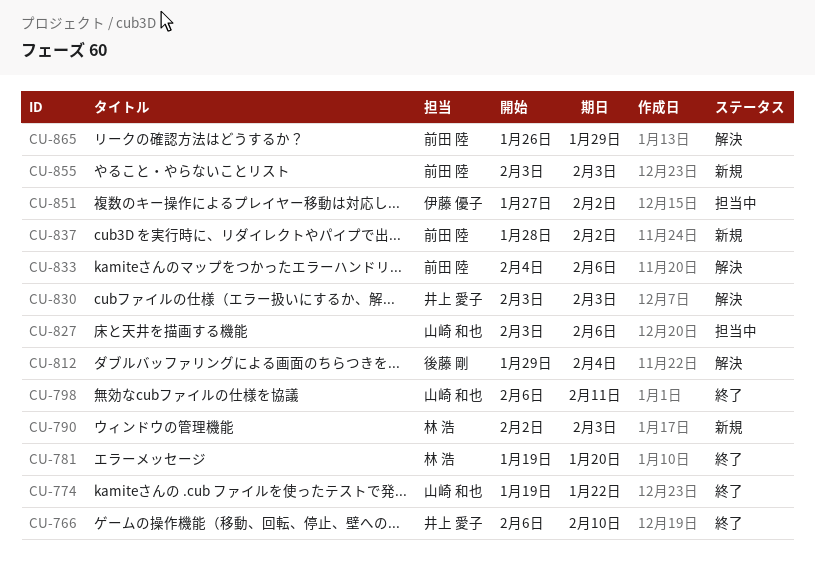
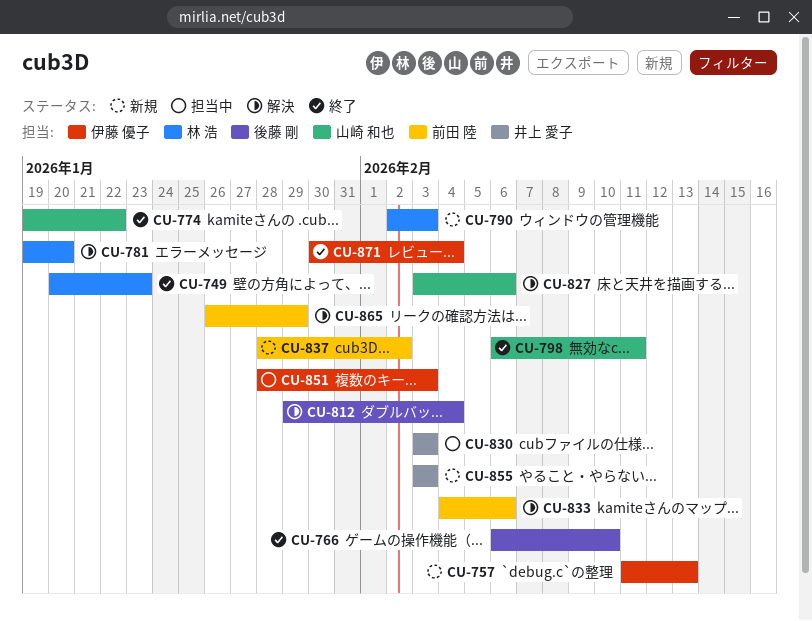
CU-749: none -> present
CU-757: none -> present
CU-766, owner: 井上 愛子 -> 後藤 剛
CU-781, status: 終了 -> 解決
CU-827, status: 担当中 -> 解決
CU-830, status: 解決 -> 担当中
CU-851, start: Jan 27 -> Jan 28
CU-851, due: Feb 2 -> Feb 3
CU-855, owner: 前田 陸 -> 井上 愛子
CU-871: none -> present

